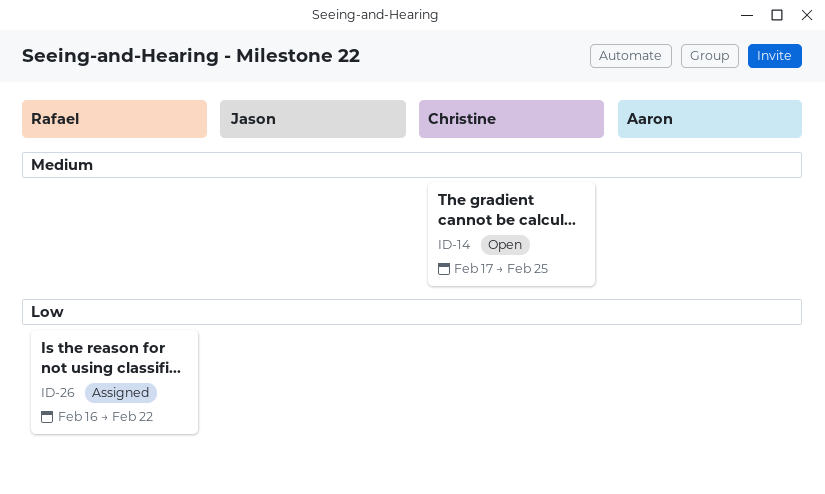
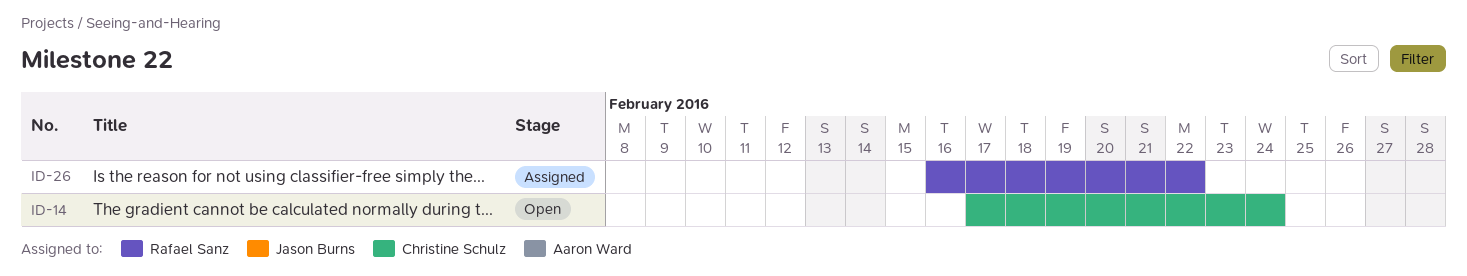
ID-14, due: Feb 25 -> Feb 24

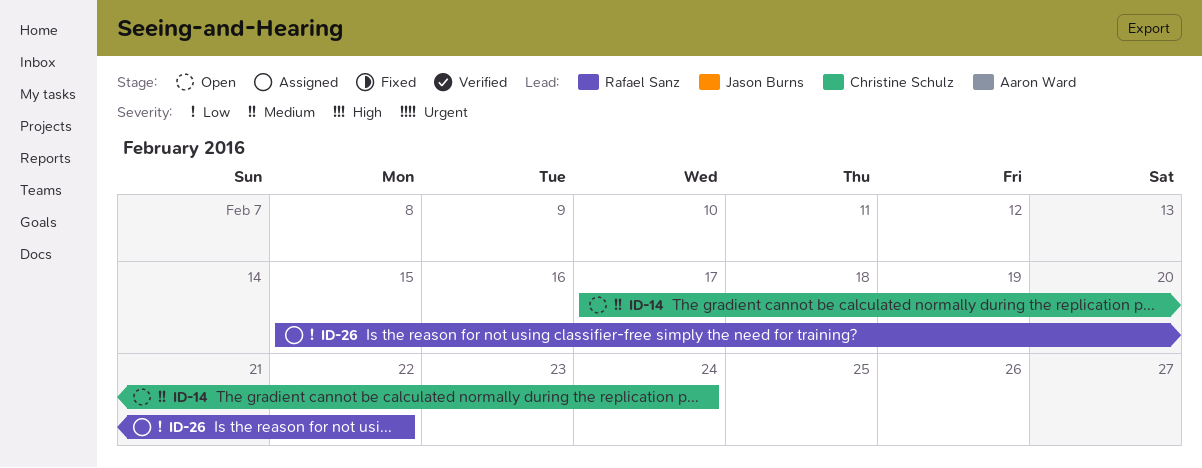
ID-26, start: Feb 16 -> Feb 15

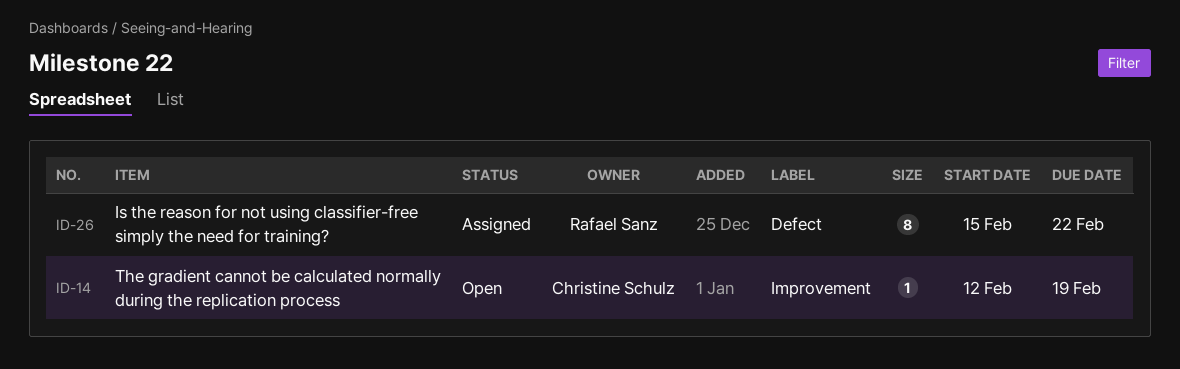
ID-14, start: Feb 17 -> Feb 12
ID-14, due: Feb 24 -> Feb 19

